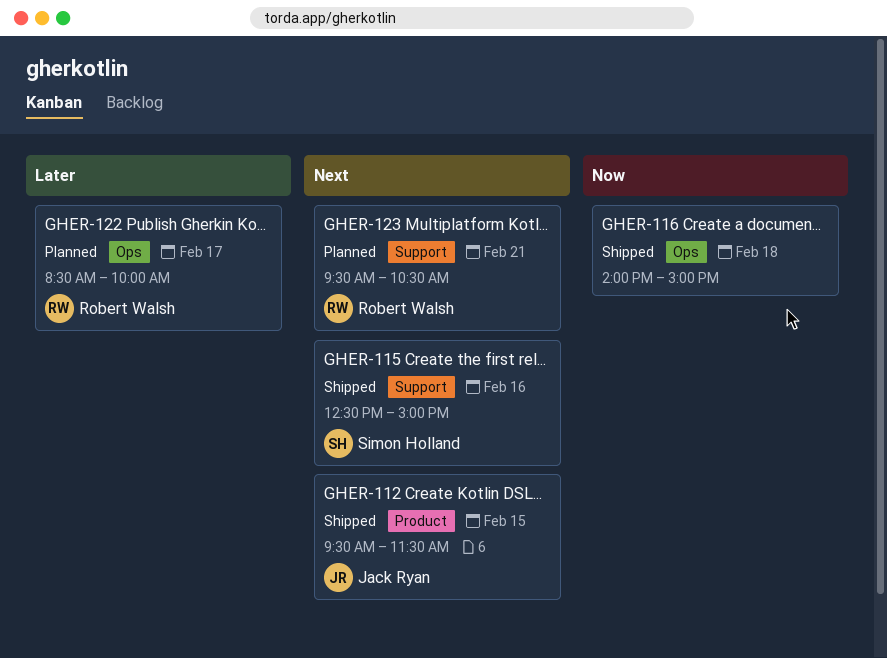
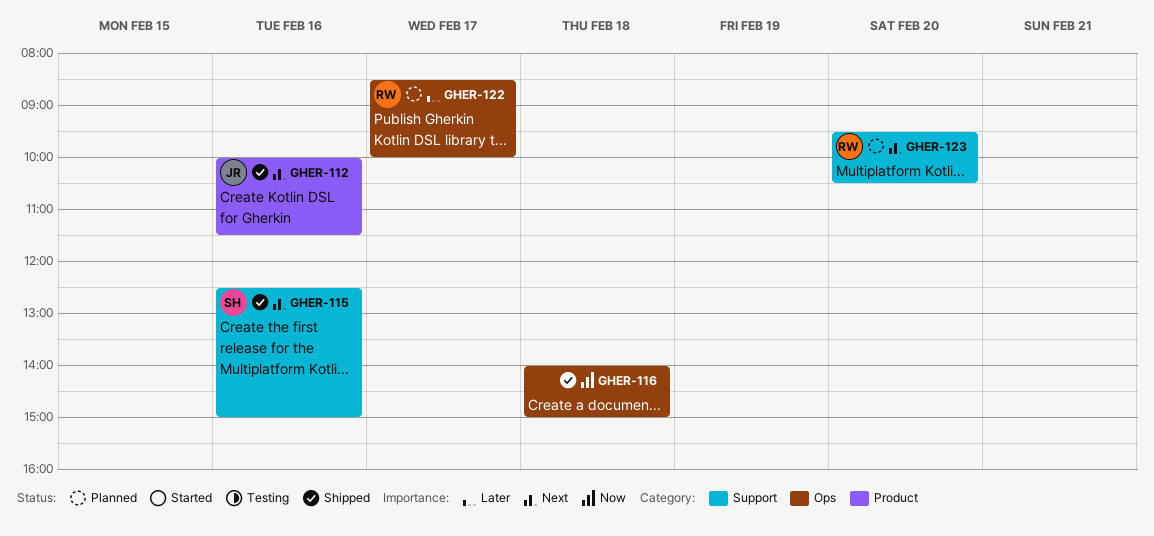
GHER-112, day: Feb 15 -> Feb 16
GHER-112, begins: 09:30 -> 10:00
GHER-123, day: Feb 21 -> Feb 20

